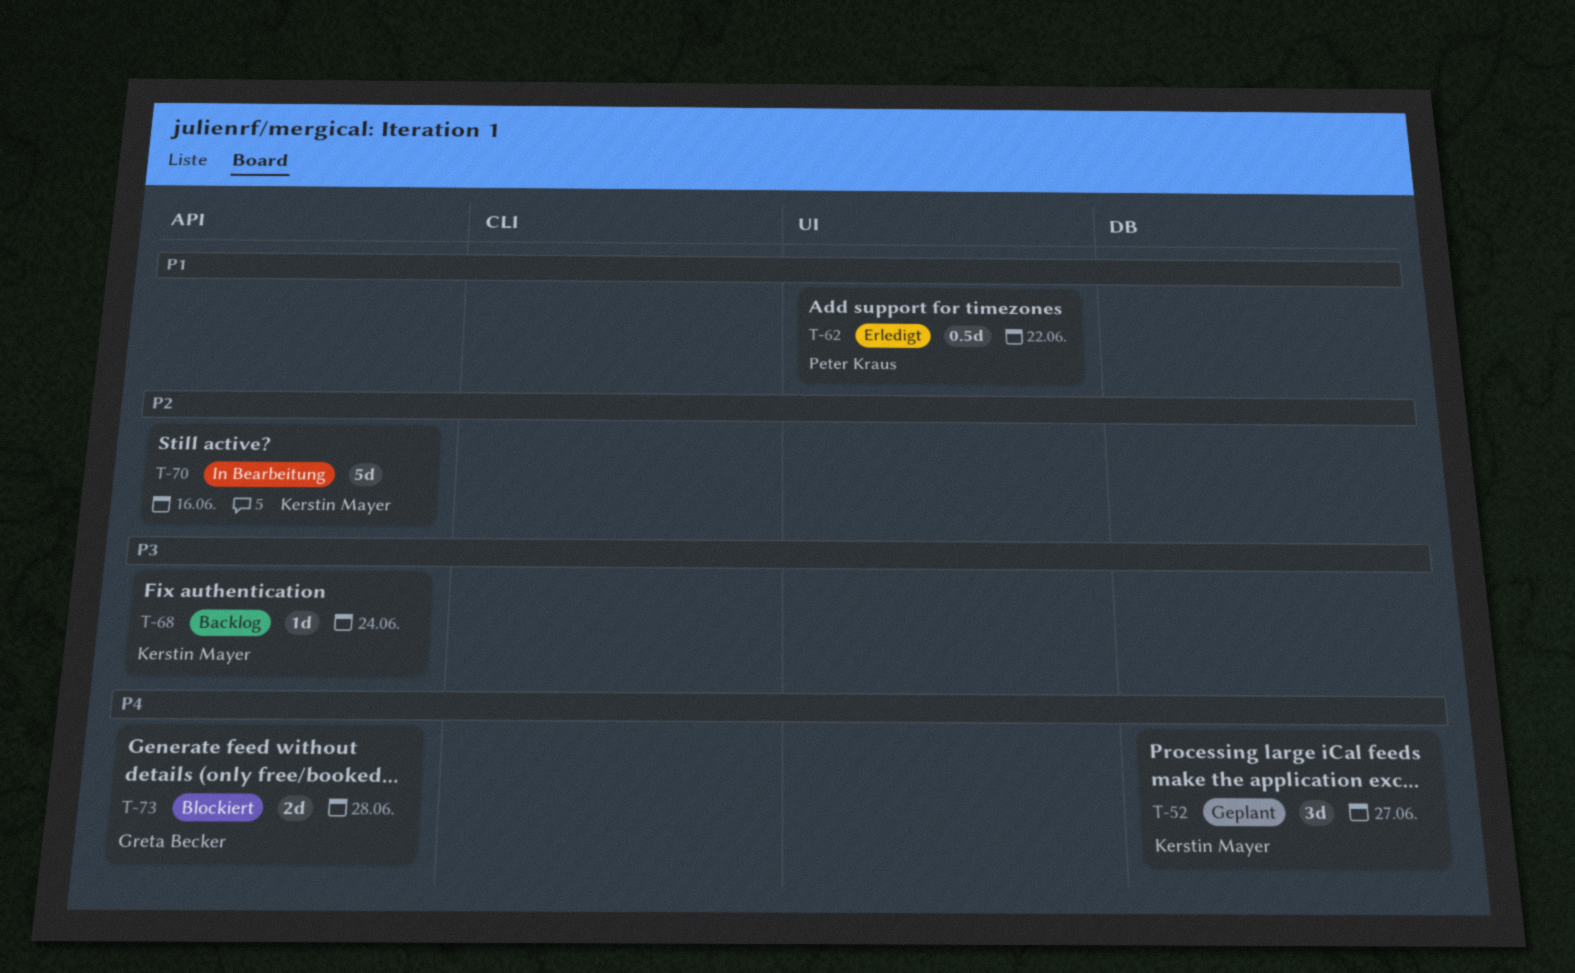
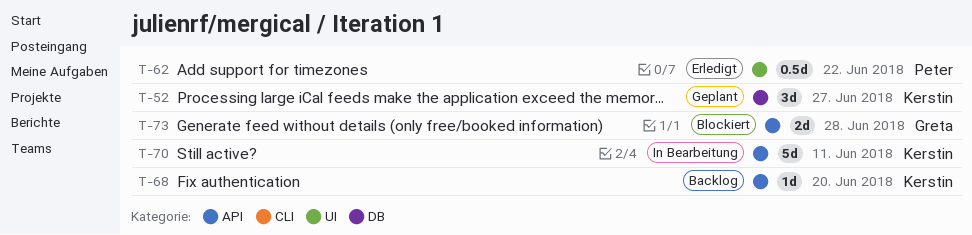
T-68, due: Jun 24 -> Jun 20
T-70, due: Jun 16 -> Jun 11

